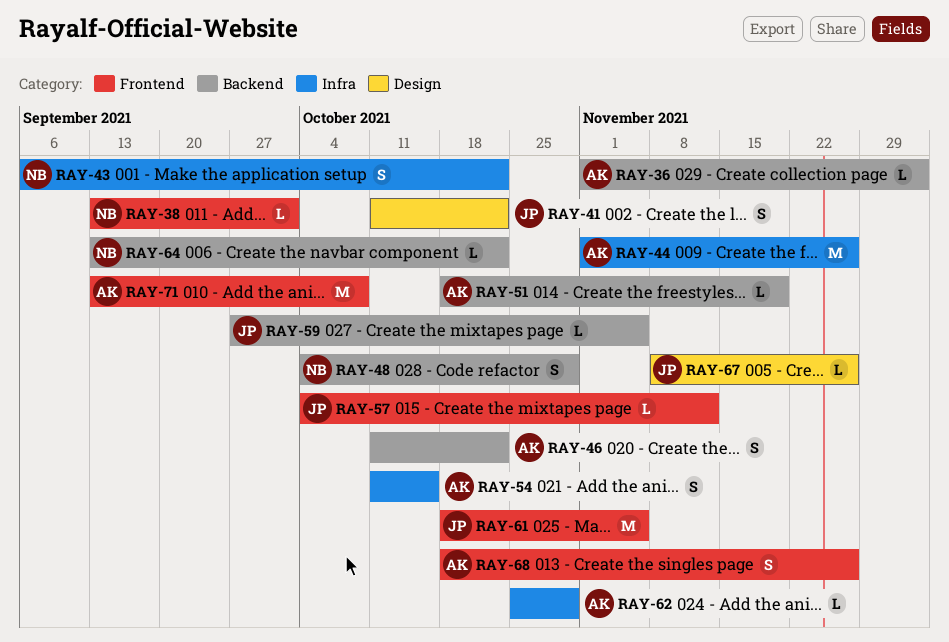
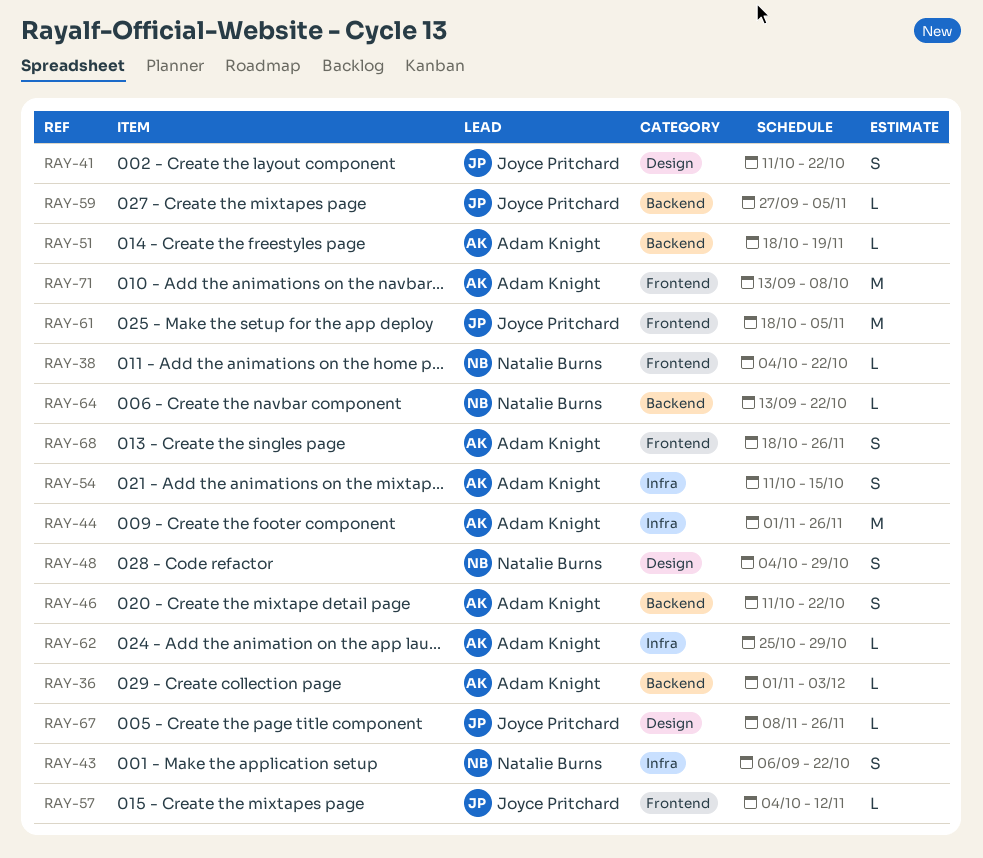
RAY-38, start: Sep 13 -> Oct 4
RAY-38, due: Oct 1 -> Oct 22
RAY-48, label: Backend -> Design

